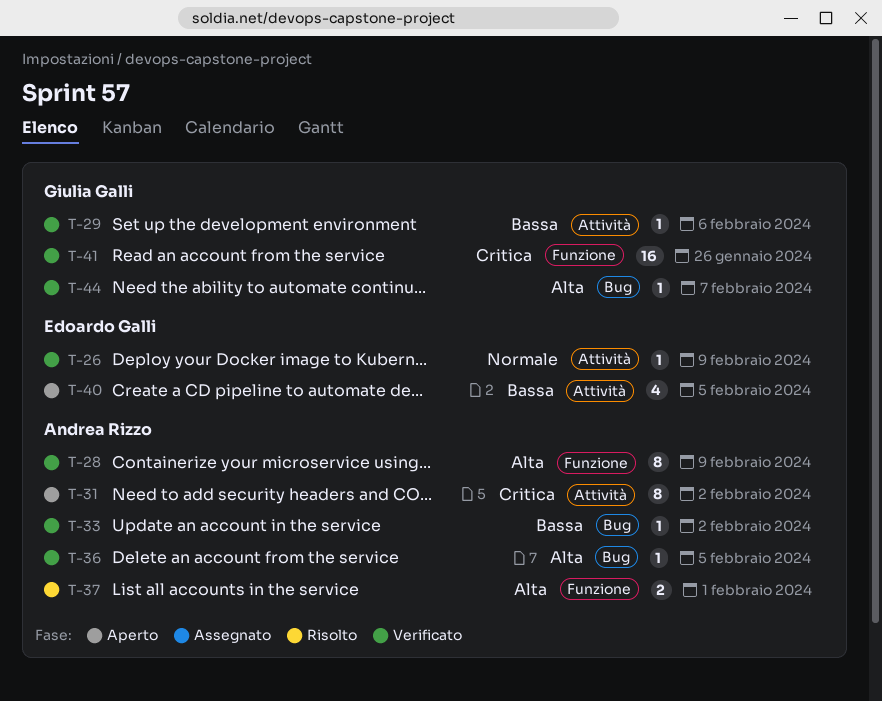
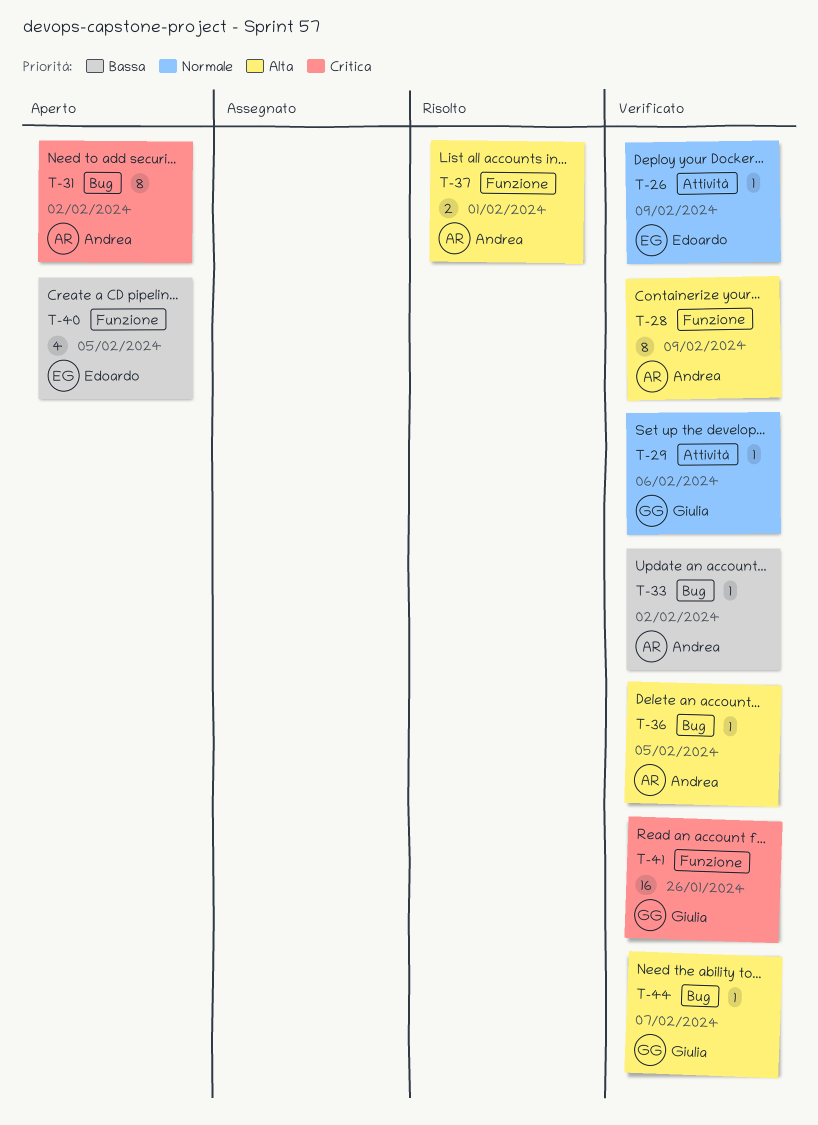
T-29, priority: Bassa -> Normale
T-31, label: Attività -> Bug
T-40, label: Attività -> Funzione

